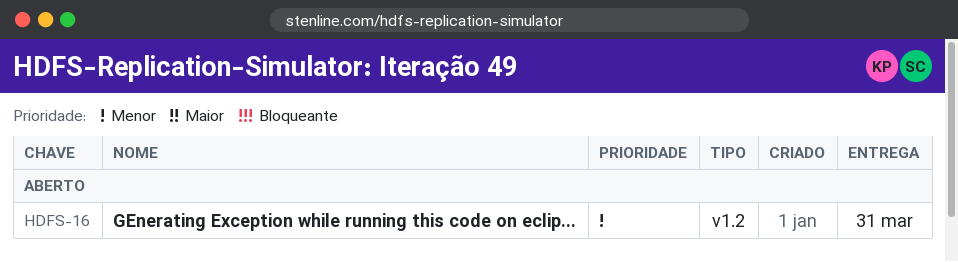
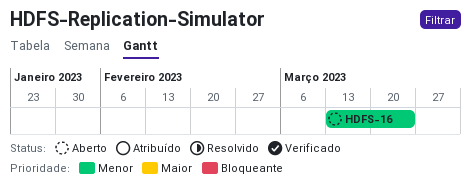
HDFS-16, due: Mar 31 -> Mar 24

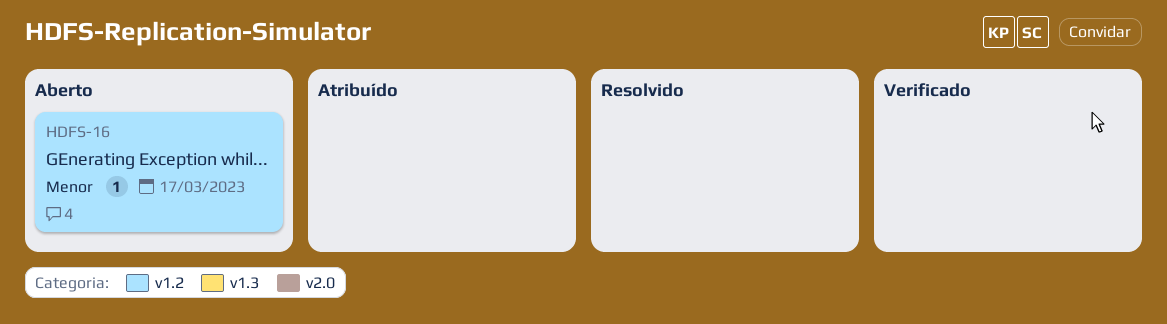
HDFS-16, due: Mar 24 -> Mar 17

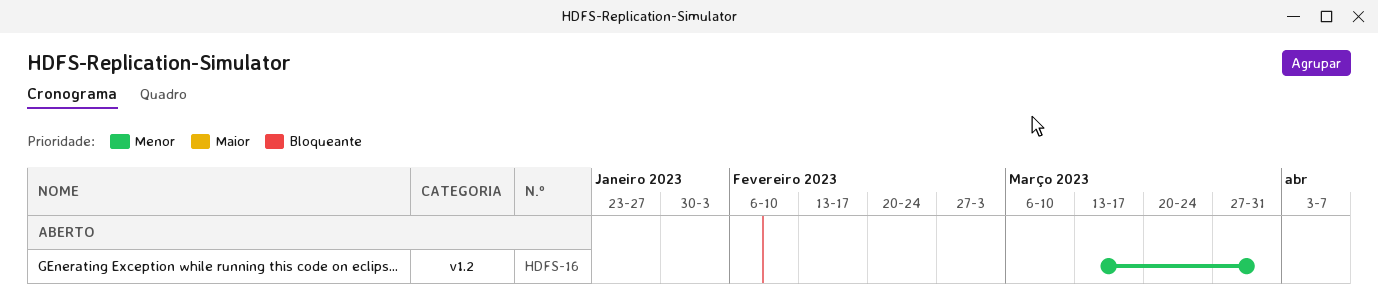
HDFS-16, due: Mar 17 -> Mar 31

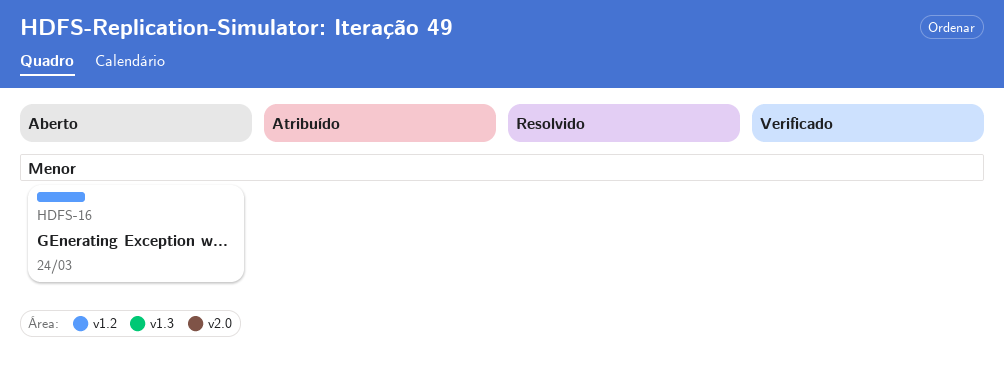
HDFS-16, due: Mar 31 -> Mar 24

